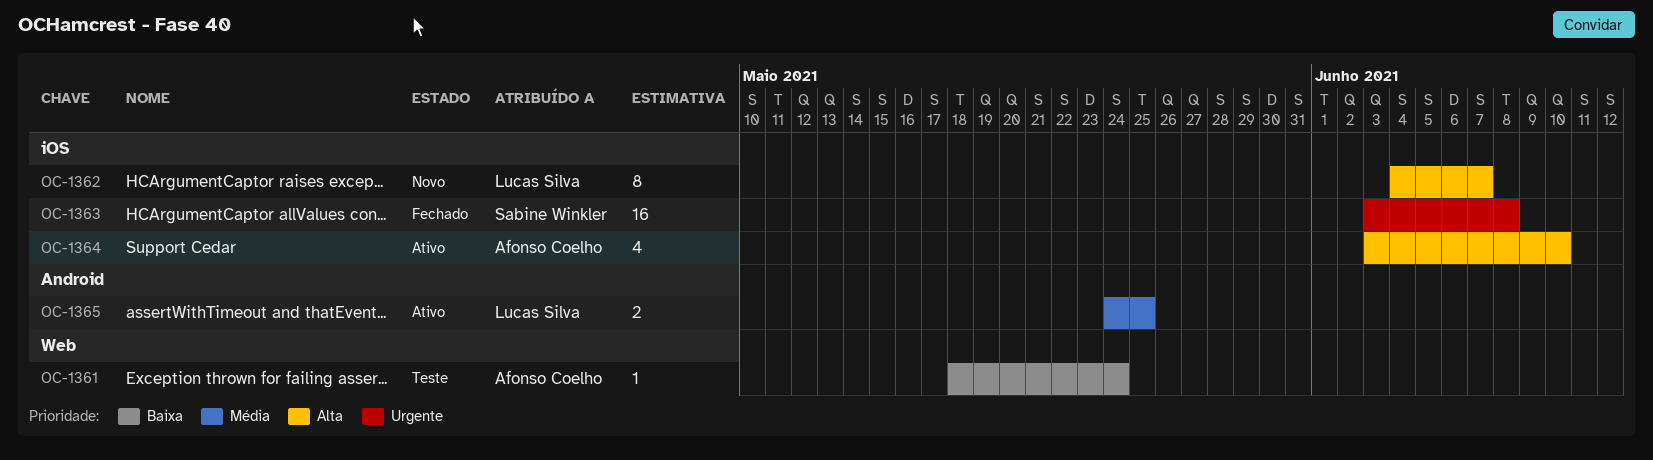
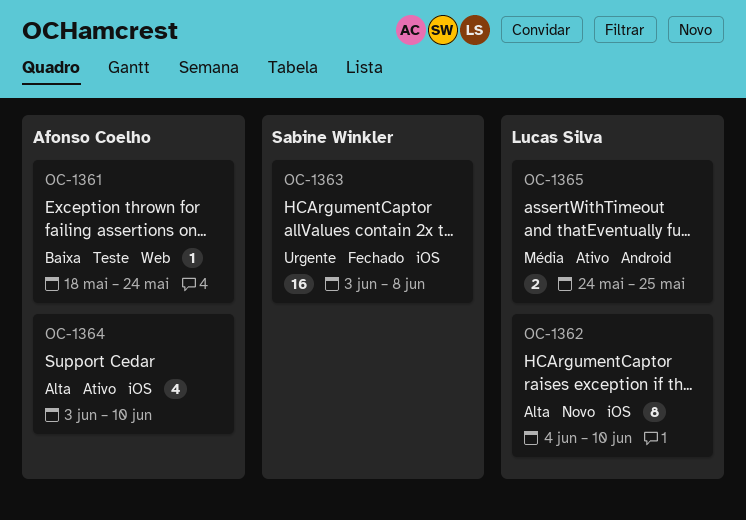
OC-1362, due: Jun 7 -> Jun 10

